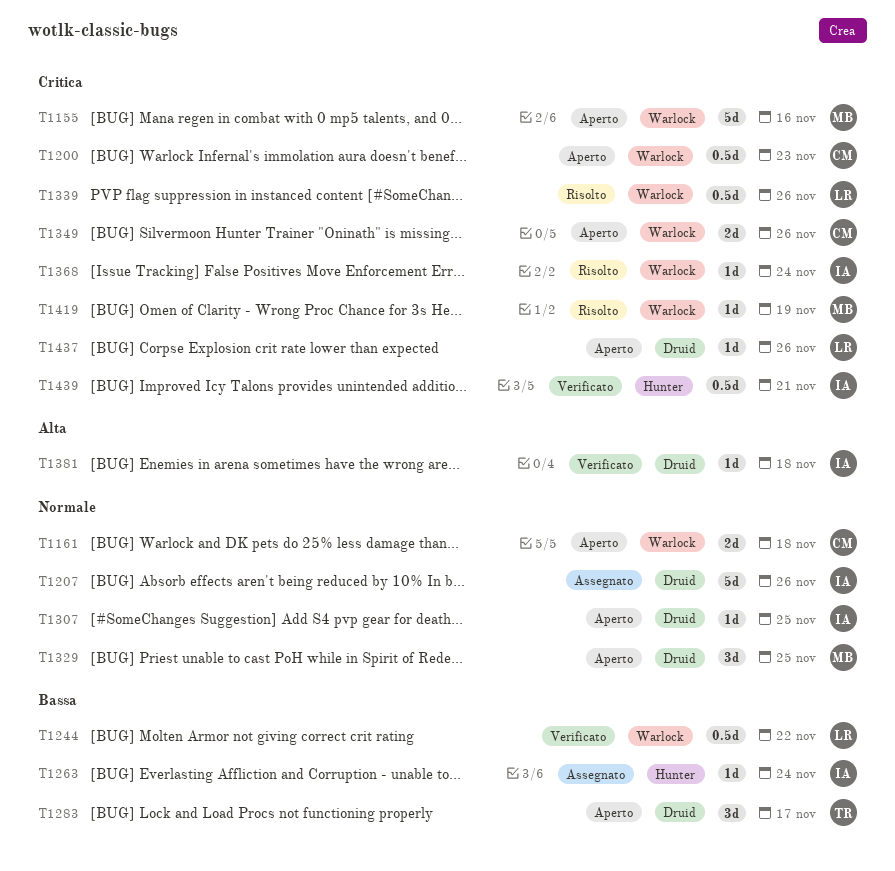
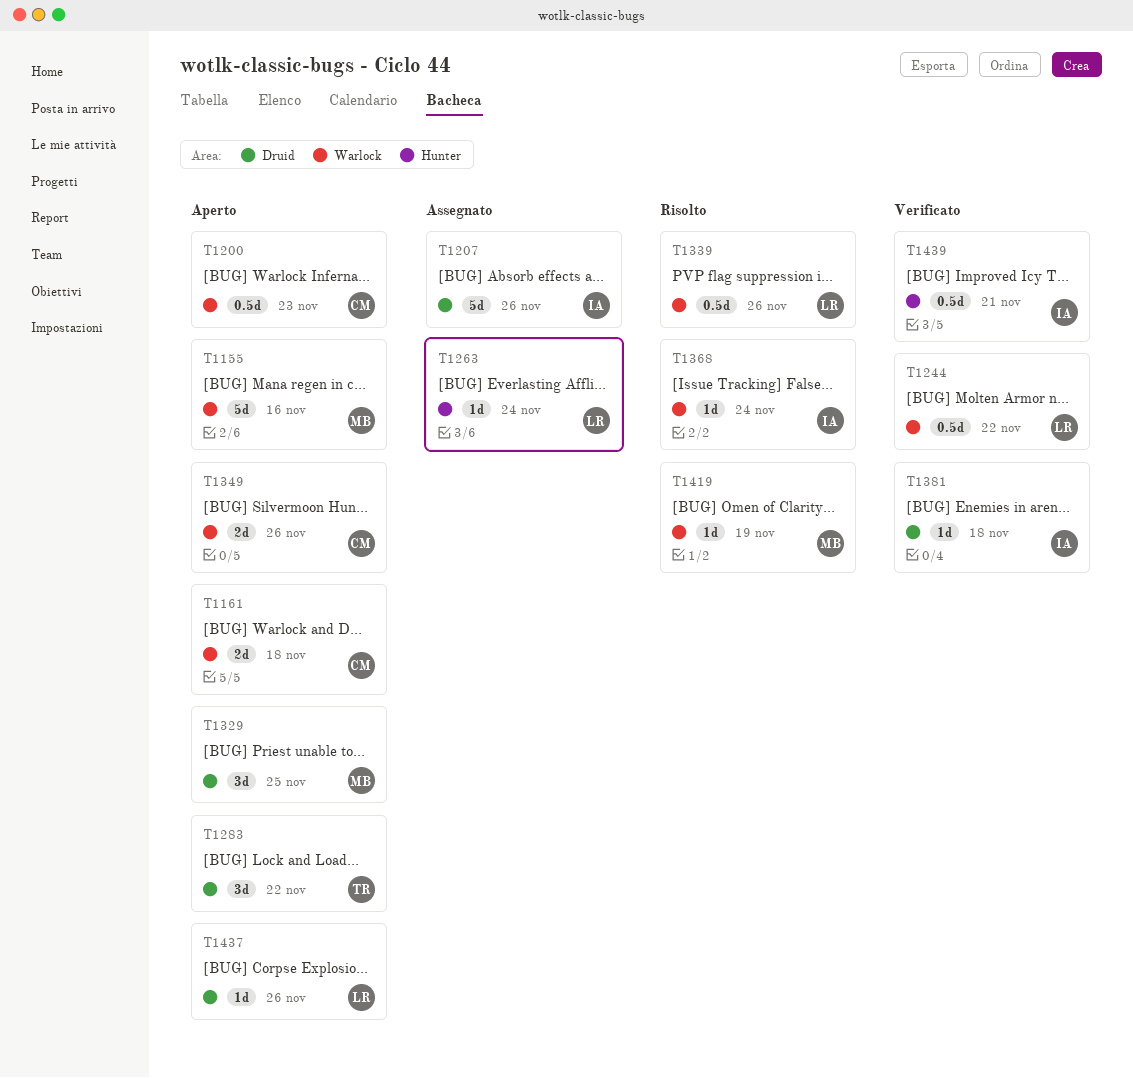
T1263, owner: IA -> LR
T1283, due: Nov 17 -> Nov 22
T1307: present -> none

